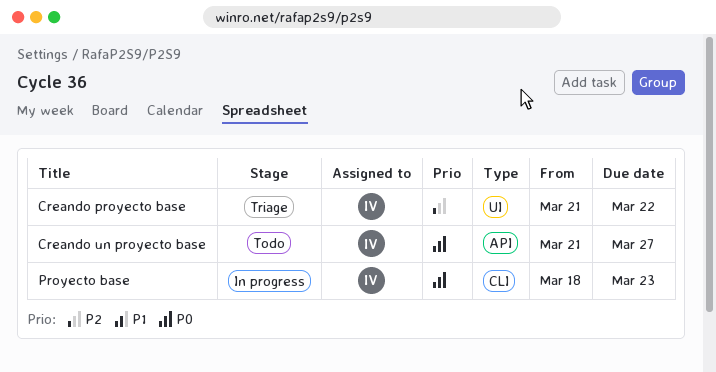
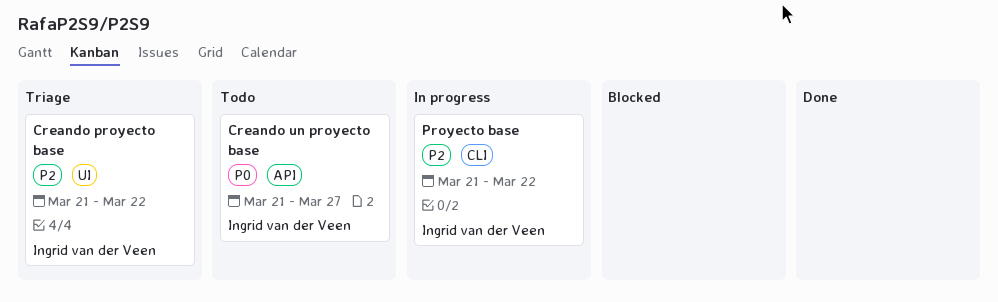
Proyecto base, priority: P0 -> P2
Proyecto base, start: Mar 18 -> Mar 21
Proyecto base, due: Mar 23 -> Mar 22

